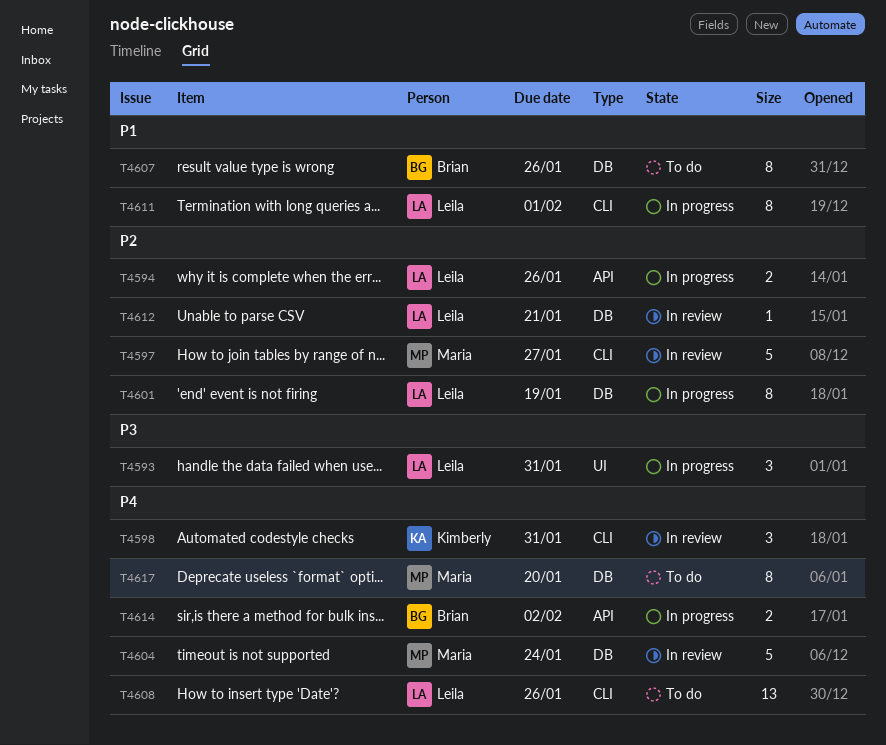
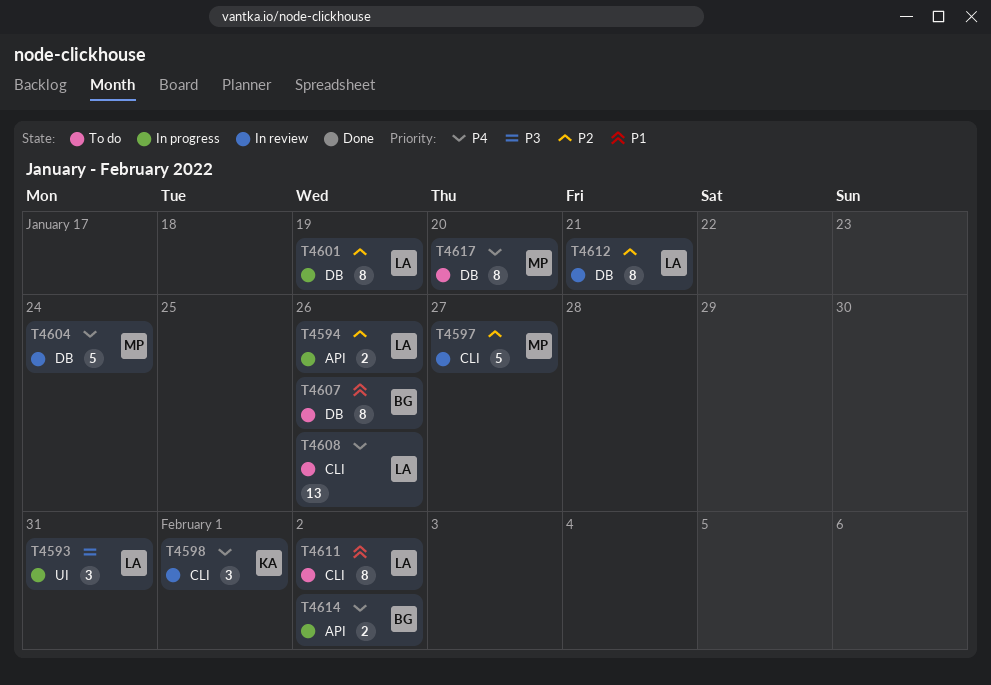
T4598, due: Jan 31 -> Feb 1
T4611, status: In progress -> To do
T4611, due: Feb 1 -> Feb 2
T4612, estimate: 1 -> 8

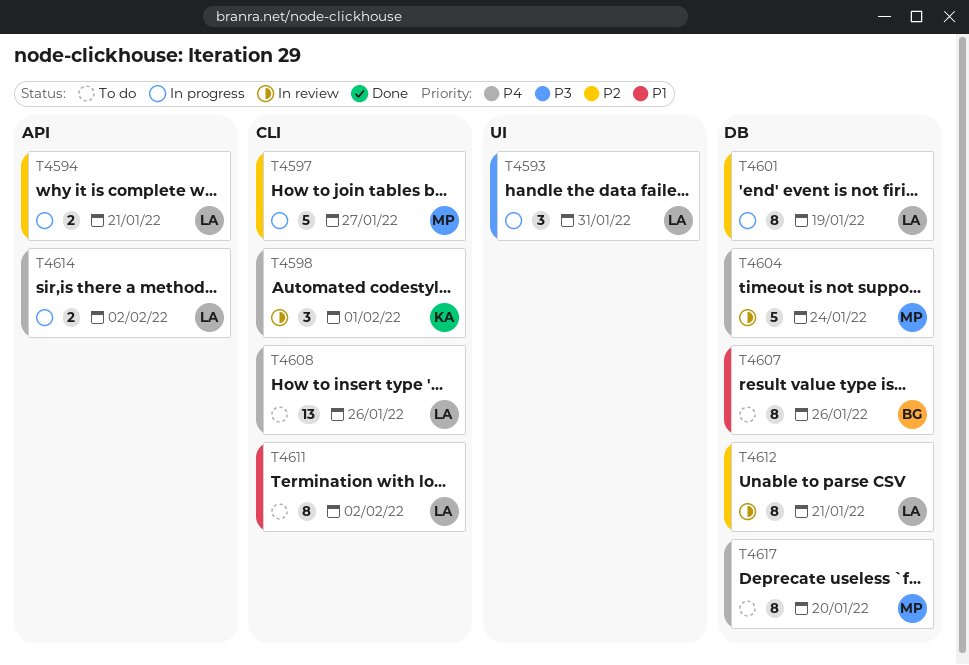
T4594, due: Jan 26 -> Jan 21
T4597, status: In review -> In progress
T4614, owner: BG -> LA

